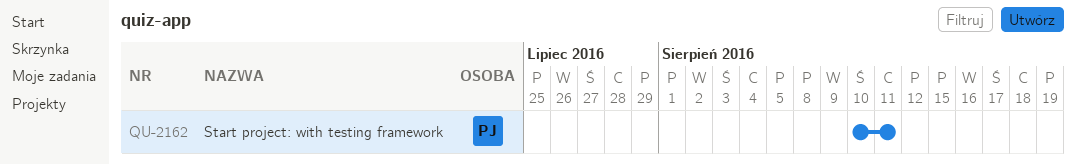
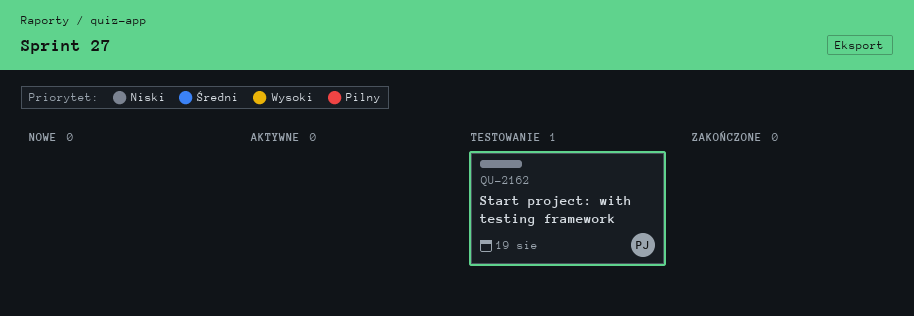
QU-2162, due: Aug 11 -> Aug 19

